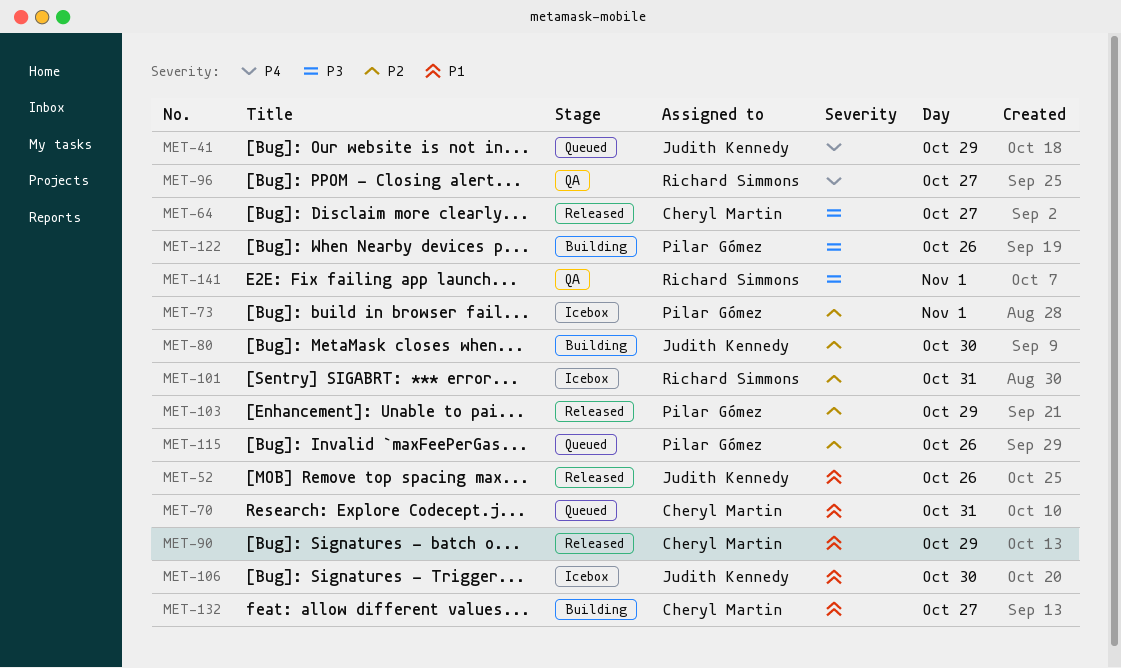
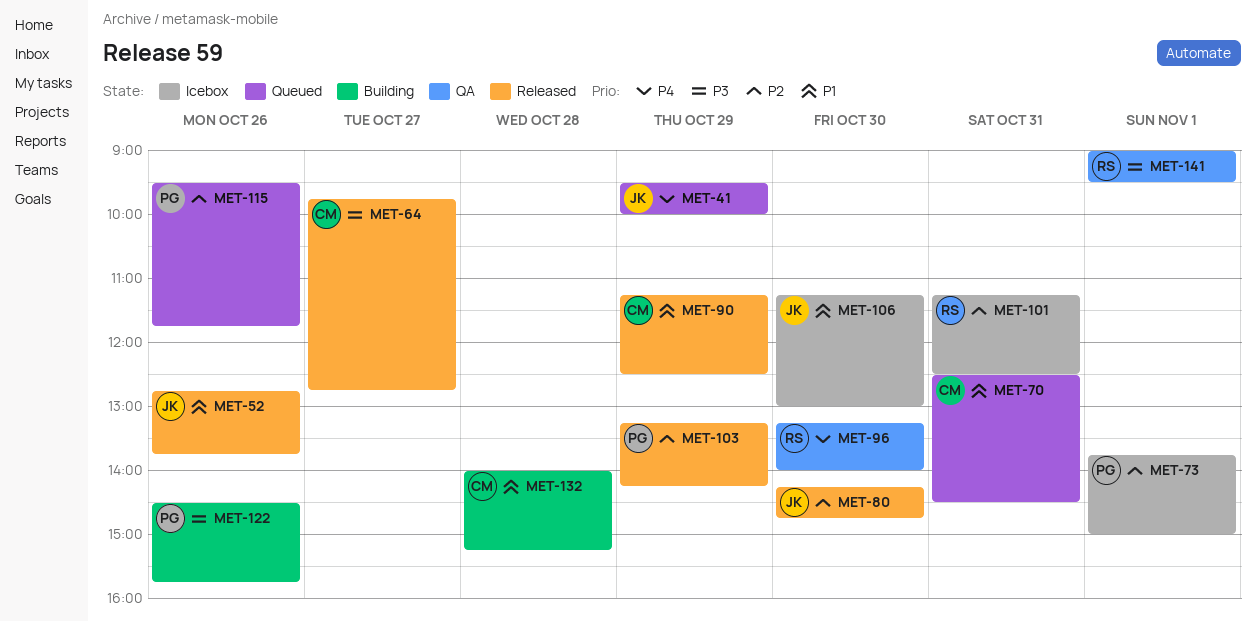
MET-80, status: Building -> Released
MET-96, day: Oct 27 -> Oct 30
MET-132, day: Oct 27 -> Oct 28

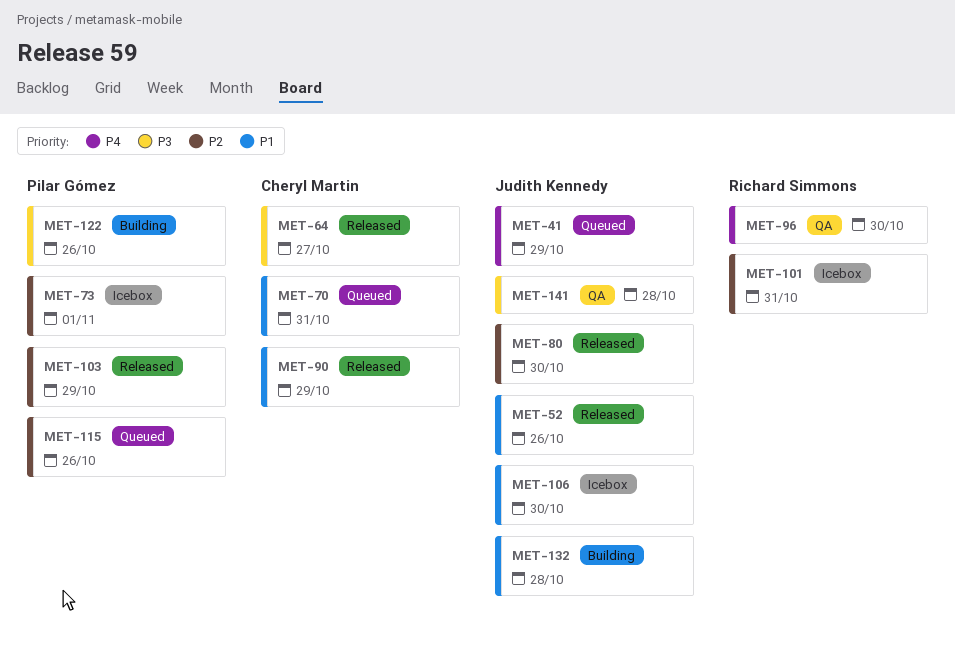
MET-132, owner: Cheryl Martin -> Judith Kennedy
MET-141, owner: Richard Simmons -> Judith Kennedy
MET-141, day: Nov 1 -> Oct 28

